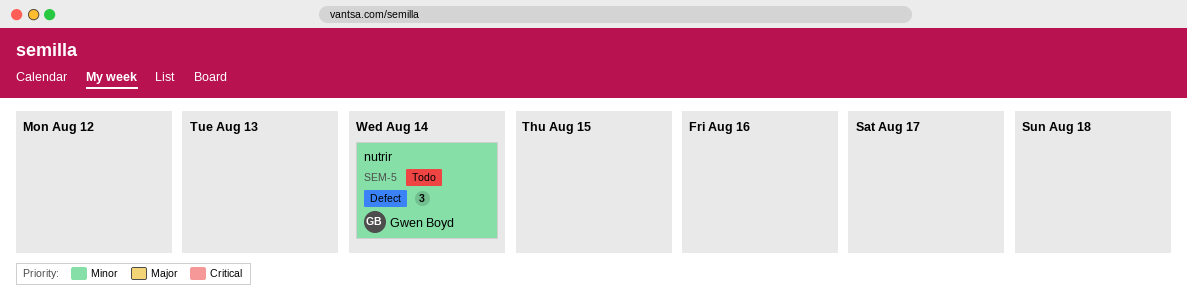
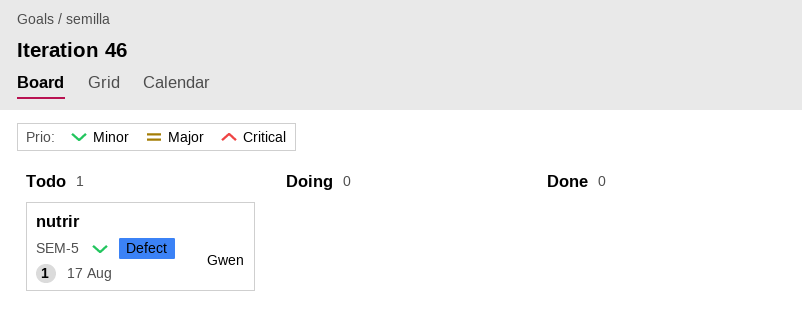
SEM-5, estimate: 3 -> 1
SEM-5, due: Aug 14 -> Aug 17

